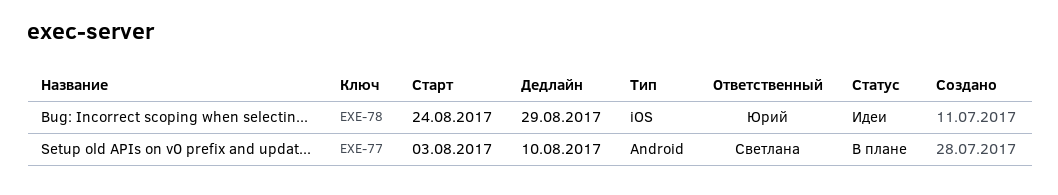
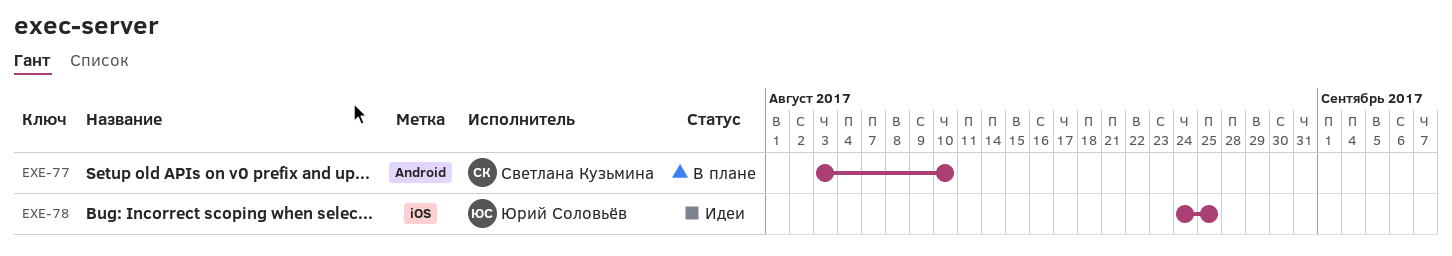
EXE-78, due: Aug 29 -> Aug 25

